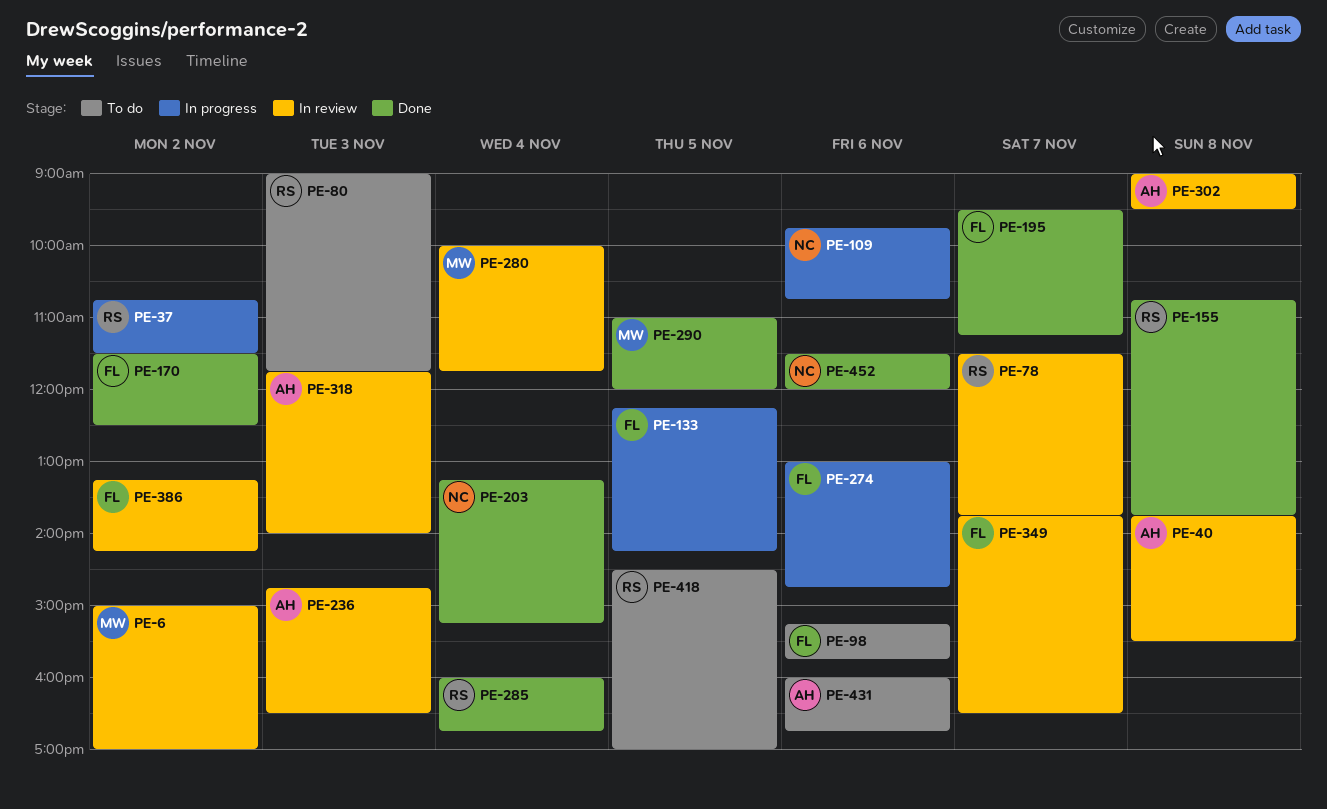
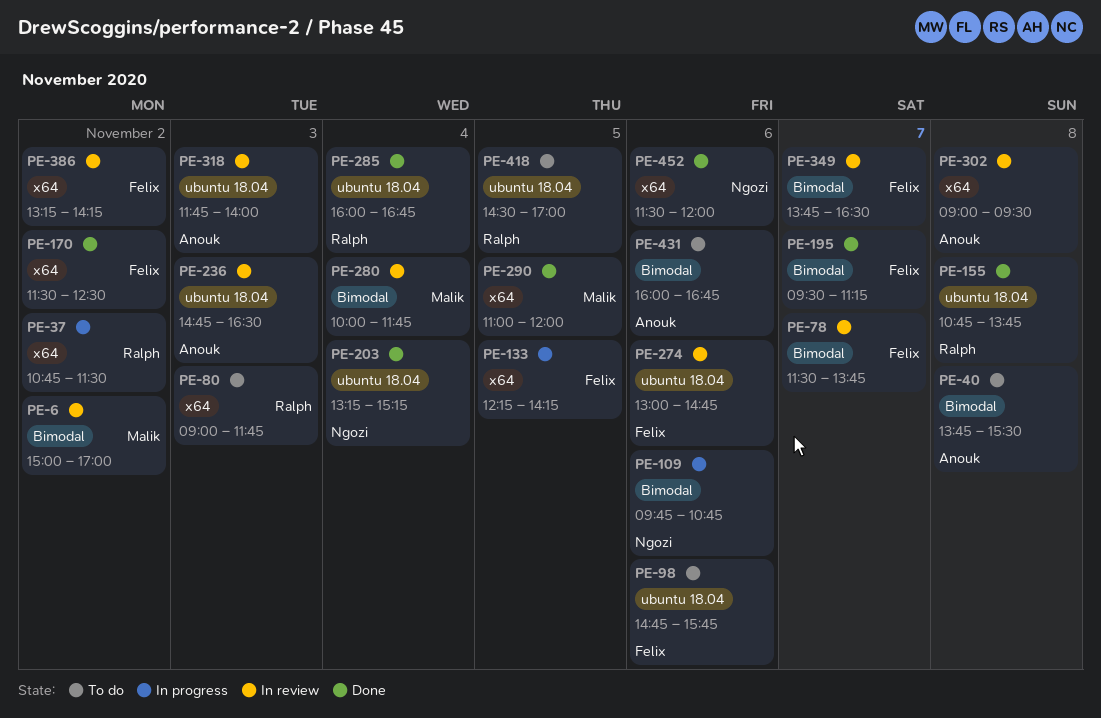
PE-40, status: In review -> To do
PE-78, owner: Ralph -> Felix
PE-98, begins: 15:15 -> 14:45
PE-274, status: In progress -> In review

